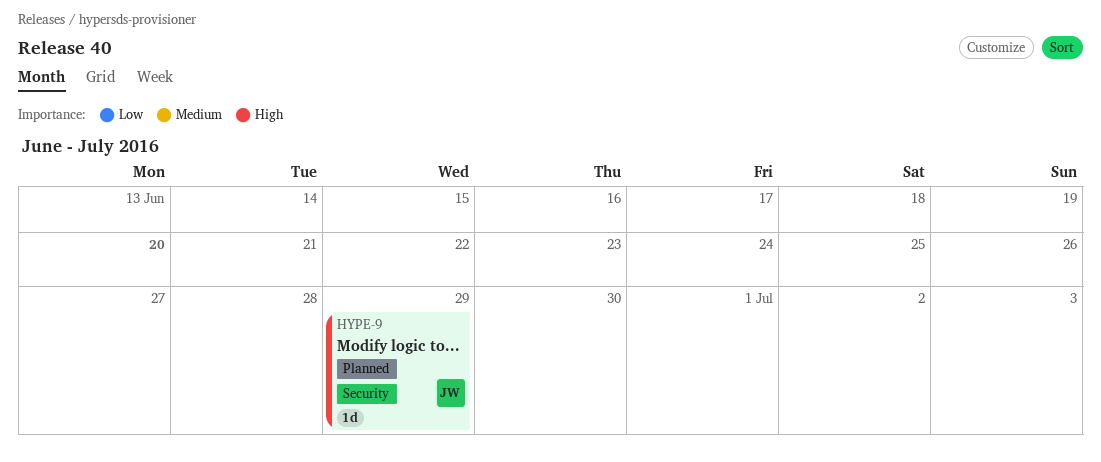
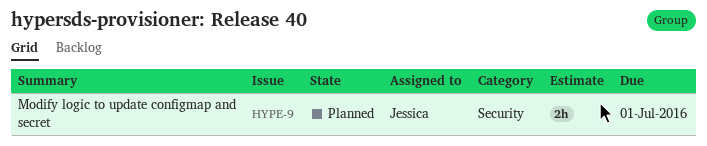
HYPE-9, estimate: 1d -> 2h
HYPE-9, due: Jun 29 -> Jul 1

